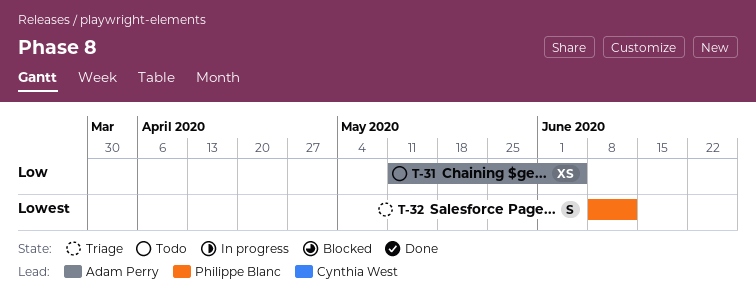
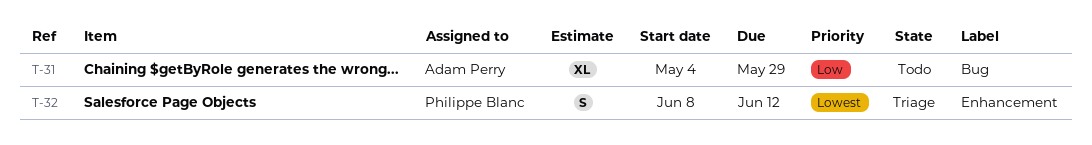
T-31, estimate: XS -> XL
T-31, start: May 11 -> May 4
T-31, due: Jun 5 -> May 29

